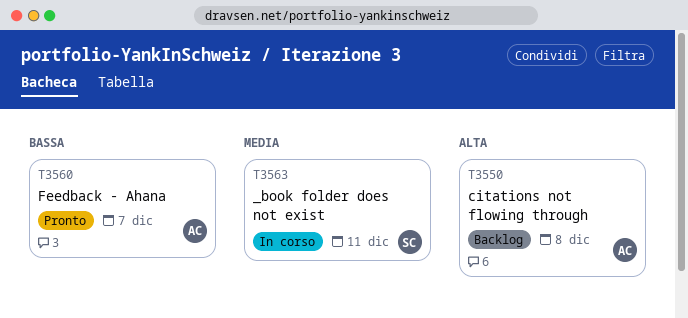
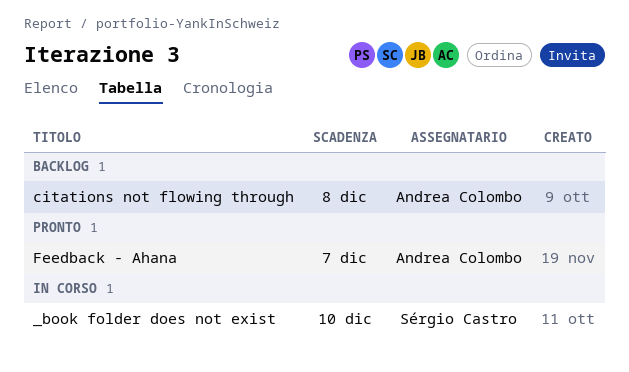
_book folder does not exist, due: Dec 11 -> Dec 10

